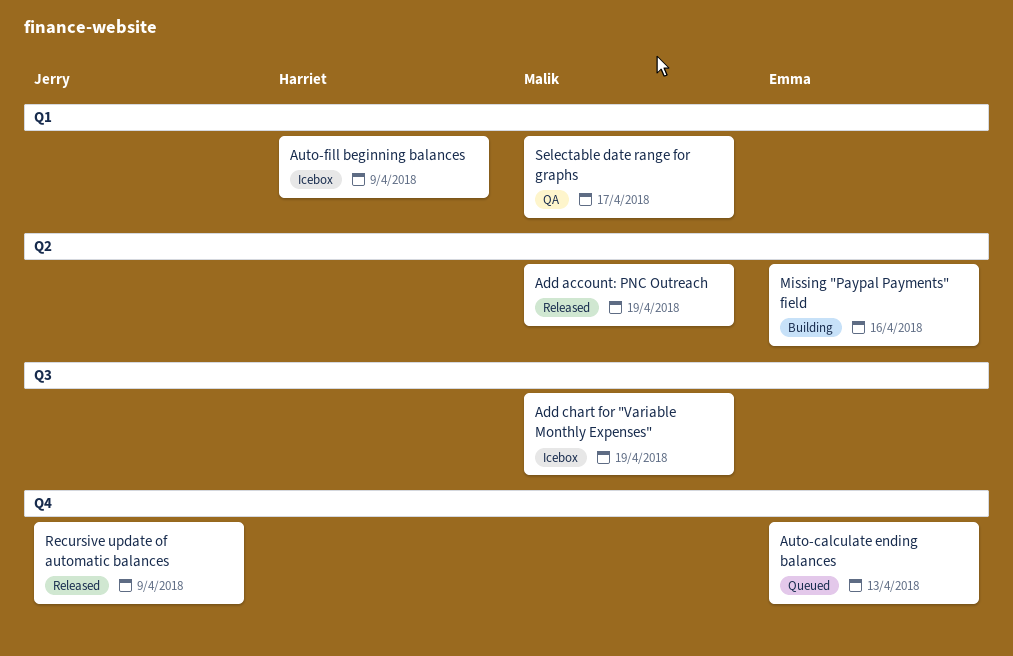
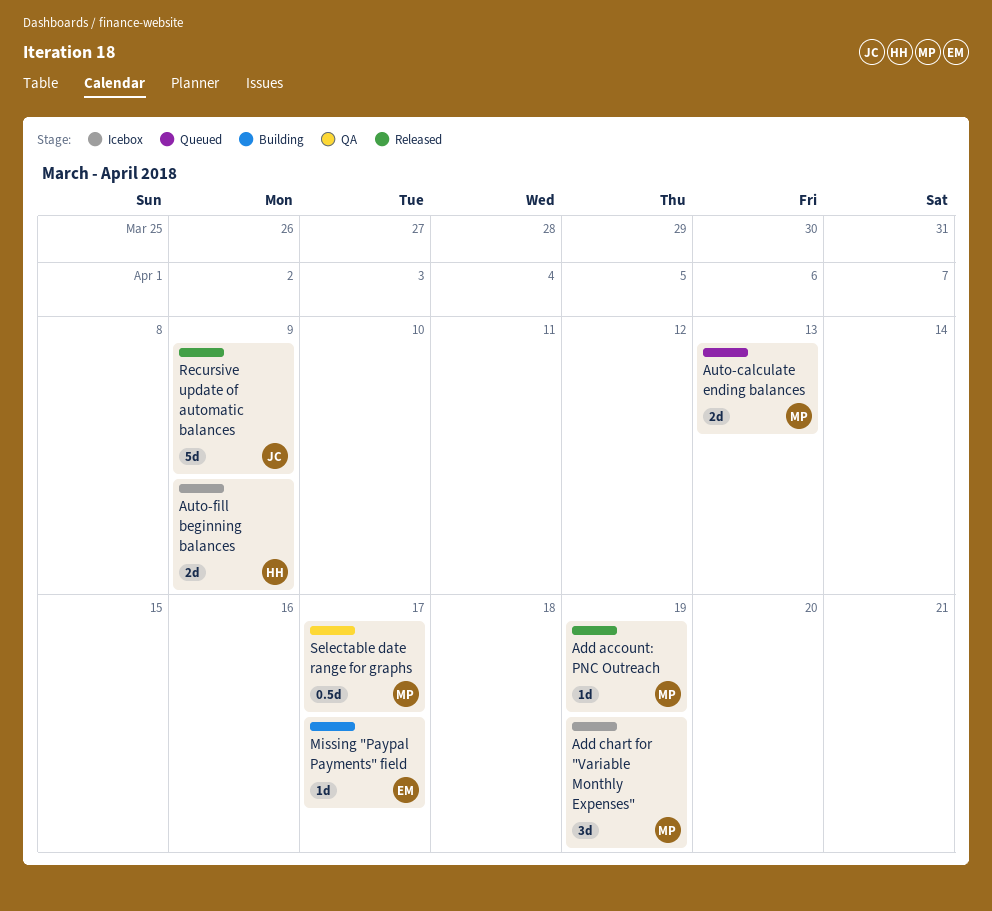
Auto-calculate ending balances, owner: Emma -> Malik
Missing "Paypal Payments" field, due: Apr 16 -> Apr 17

